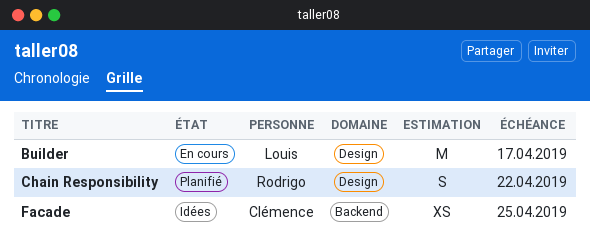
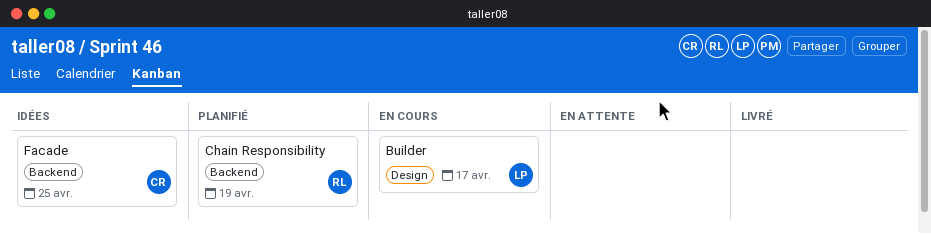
Chain Responsibility, label: Design -> Backend
Chain Responsibility, due: Apr 22 -> Apr 19

